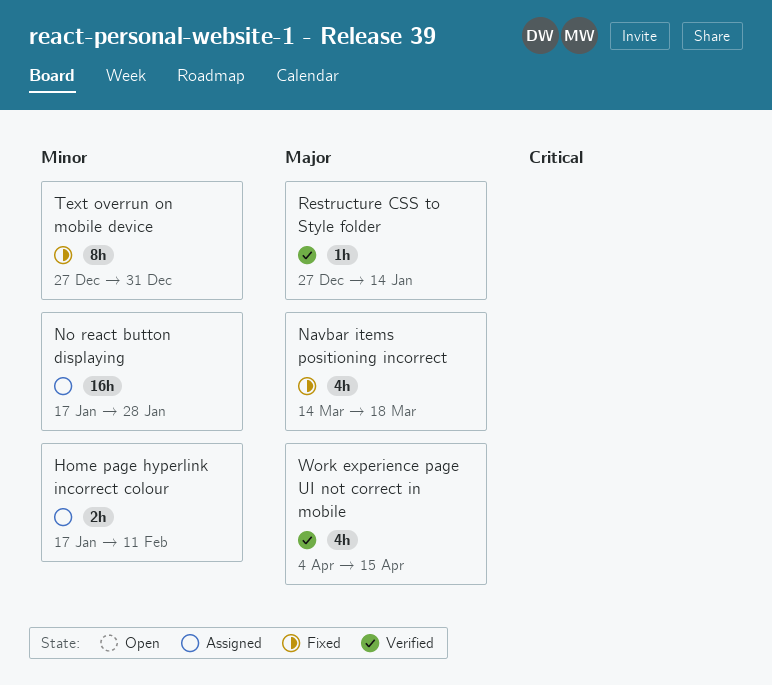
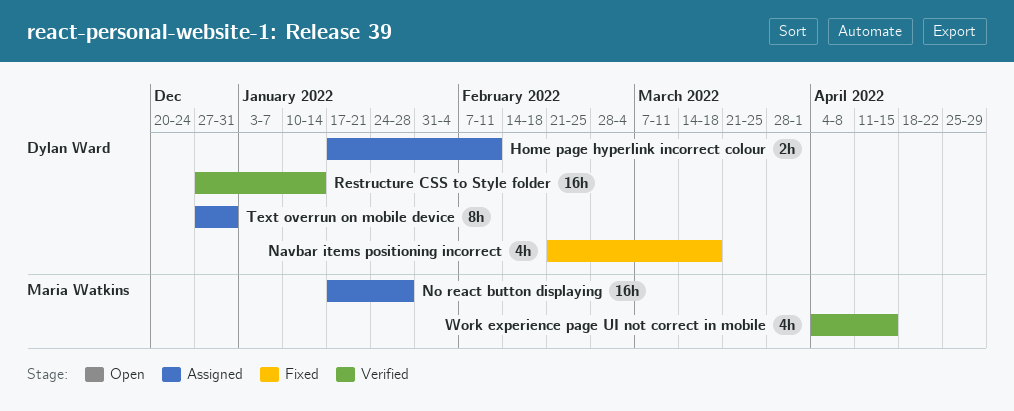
Navbar items positioning incorrect, start: Mar 14 -> Feb 21
Restructure CSS to Style folder, estimate: 1h -> 16h
Text overrun on mobile device, status: Fixed -> Assigned

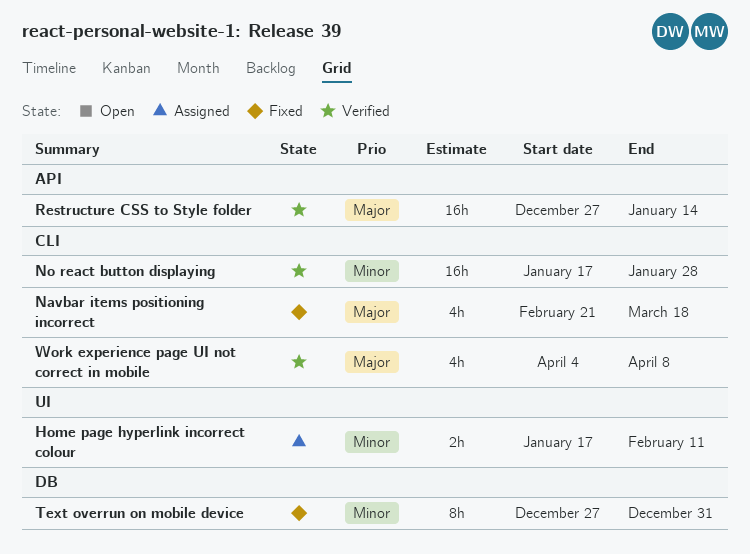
No react button displaying, status: Assigned -> Verified
Text overrun on mobile device, status: Assigned -> Fixed
Work experience page UI not correct in mobile, due: Apr 15 -> Apr 8

